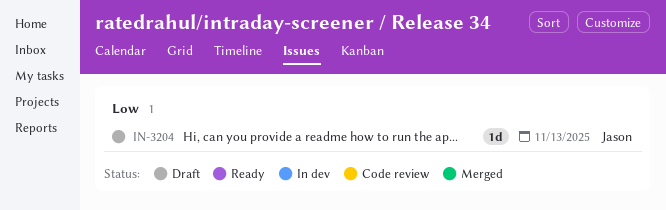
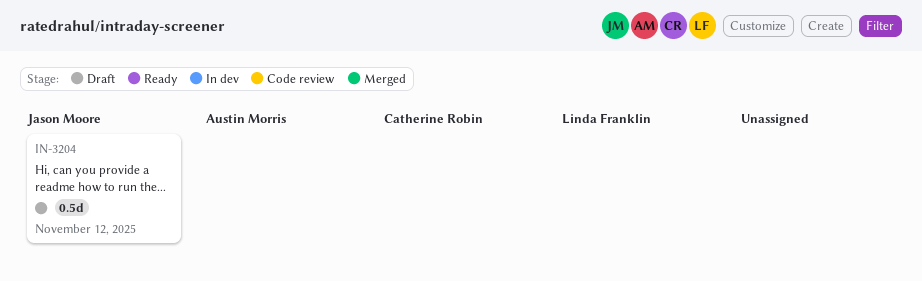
IN-3204, estimate: 1d -> 0.5d
IN-3204, due: Nov 13 -> Nov 12

